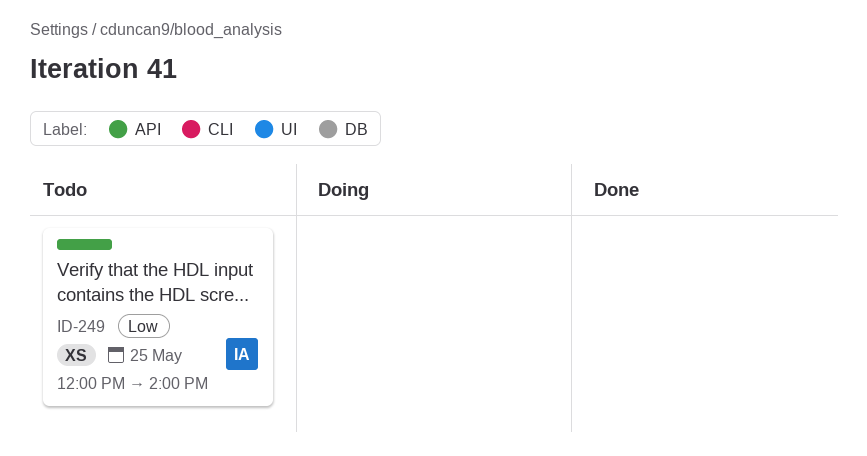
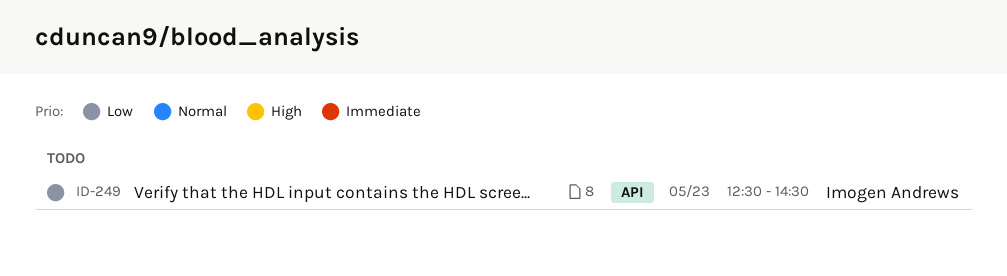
ID-249, day: May 25 -> May 23
ID-249, begins: 12:00 -> 12:30
ID-249, ends: 14:00 -> 14:30

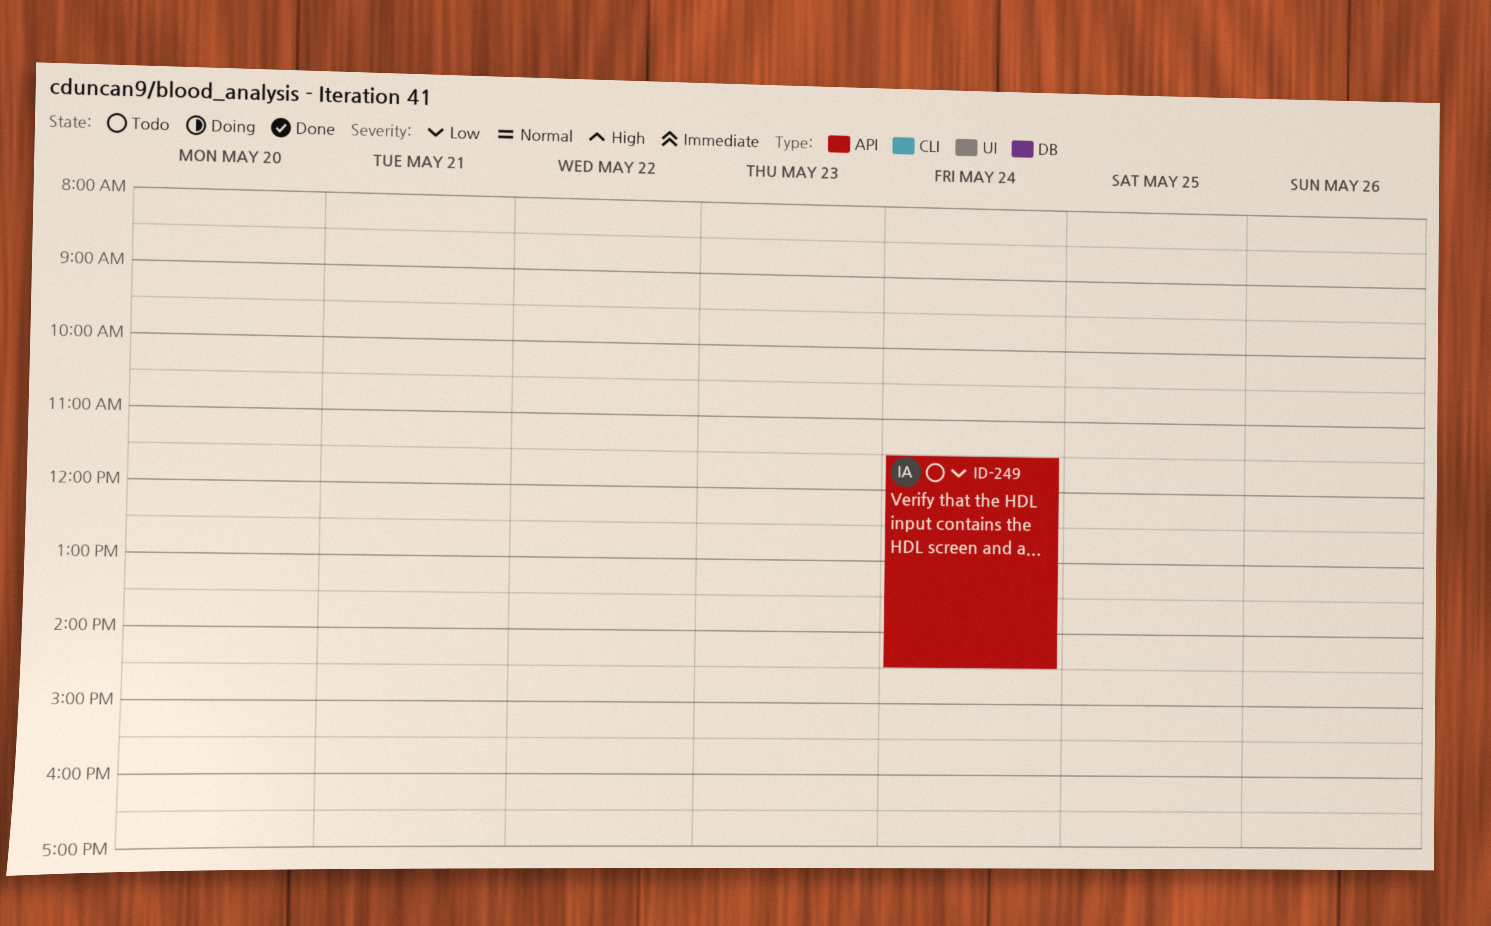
ID-249, day: May 23 -> May 24
ID-249, begins: 12:30 -> 11:30

